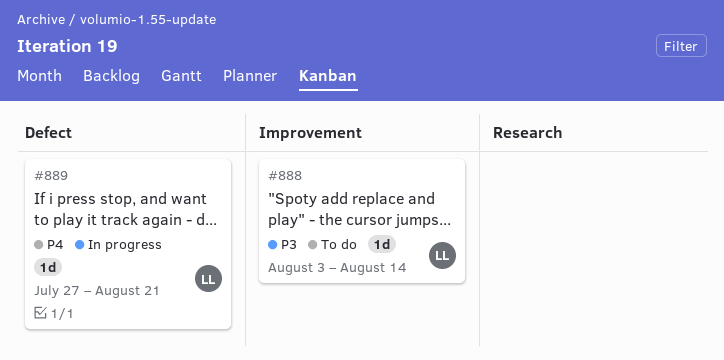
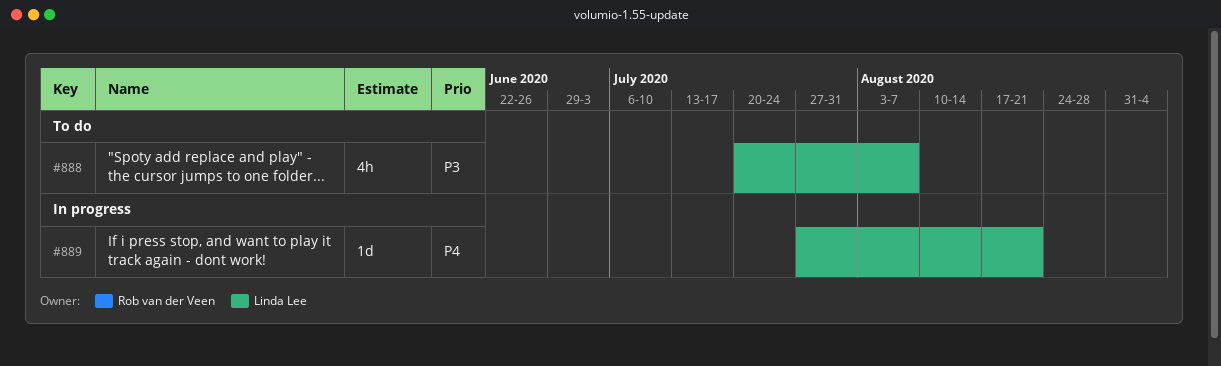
#888, estimate: 1d -> 4h
#888, start: Aug 3 -> Jul 20
#888, due: Aug 14 -> Aug 7

